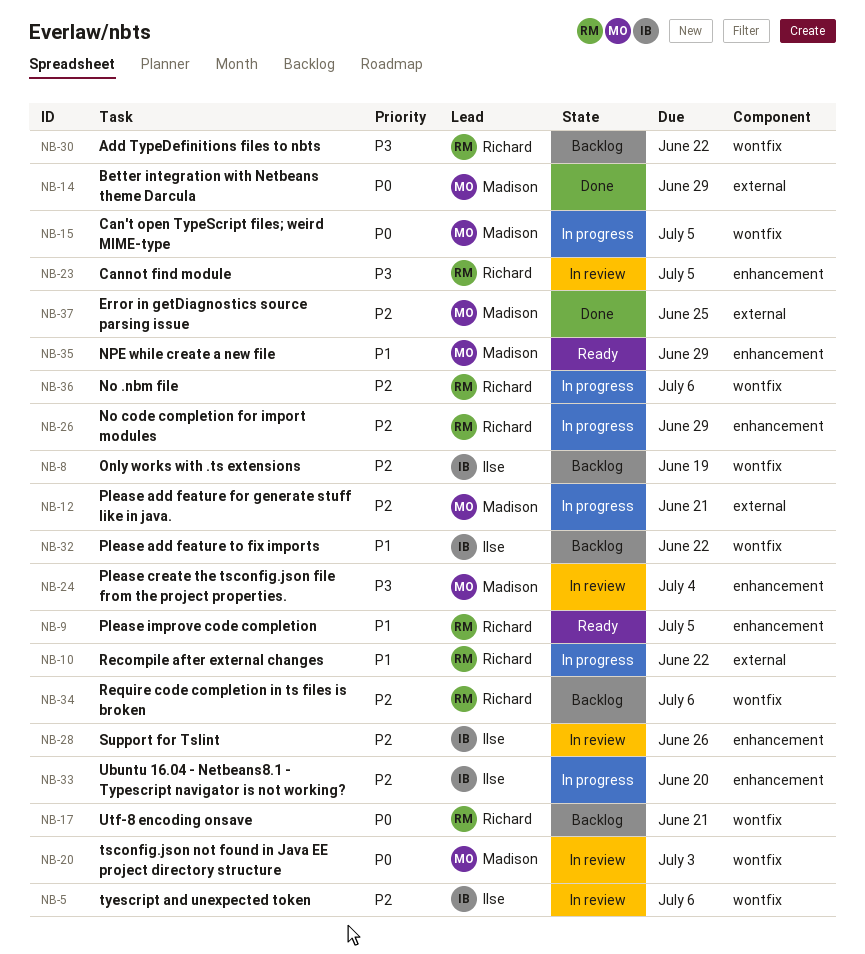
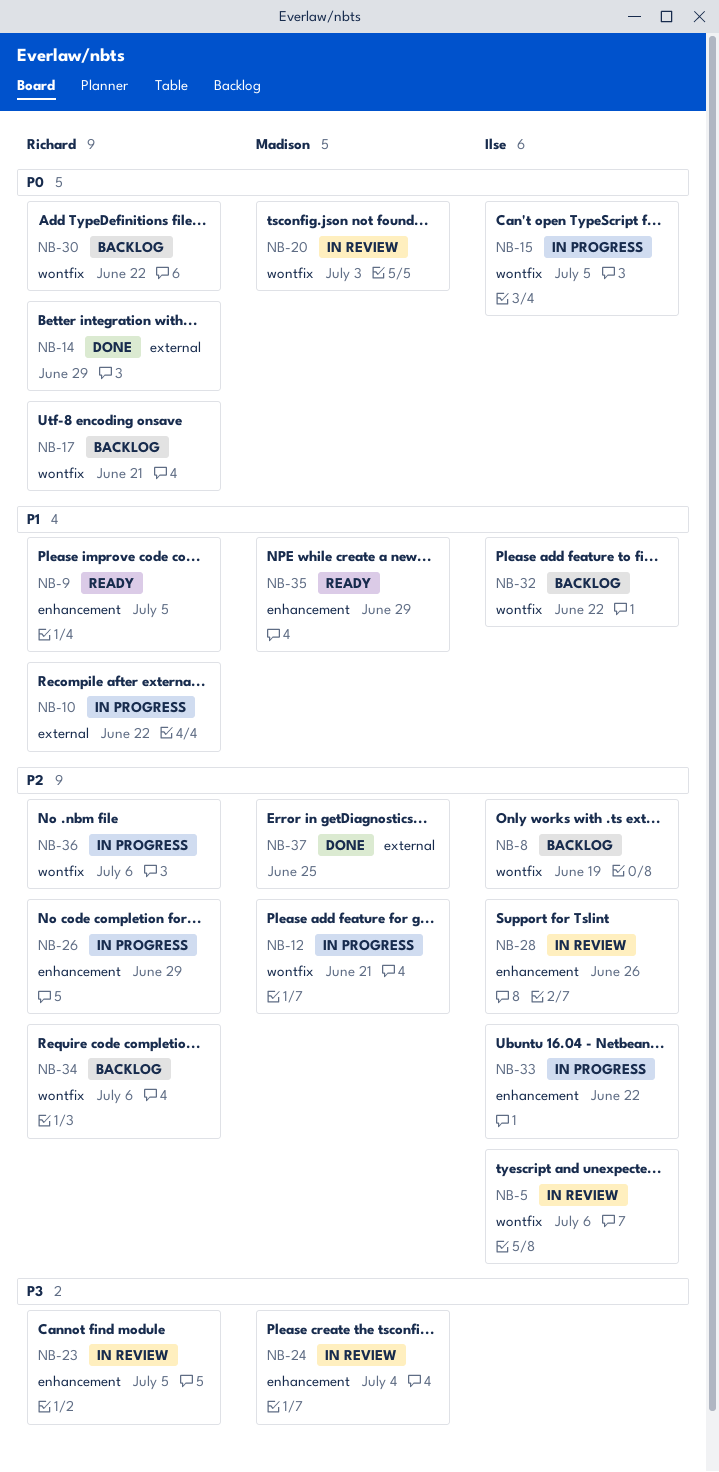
NB-12, label: external -> wontfix
NB-14, owner: Madison -> Richard
NB-15, owner: Madison -> Ilse
NB-30, priority: P3 -> P0
NB-33, due: Jun 20 -> Jun 22

